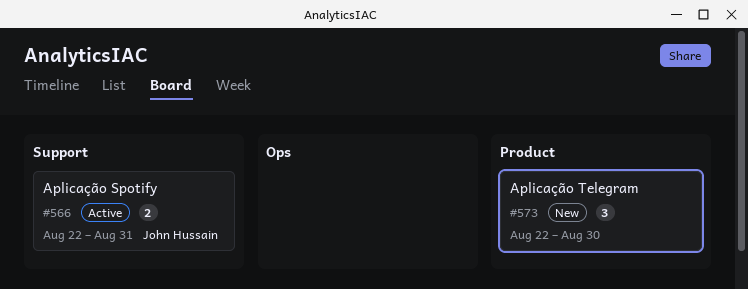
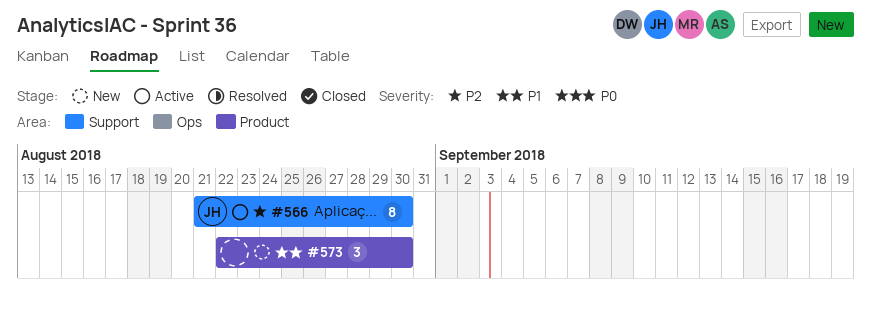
#566, estimate: 2 -> 8
#566, start: Aug 22 -> Aug 21
#566, due: Aug 31 -> Aug 30

